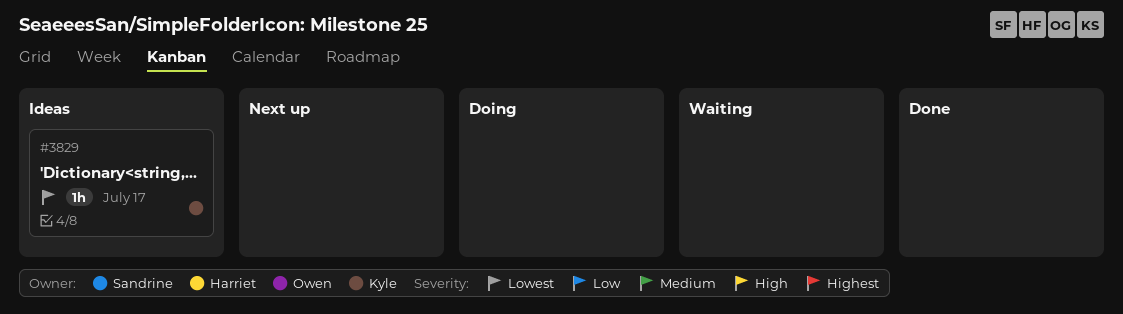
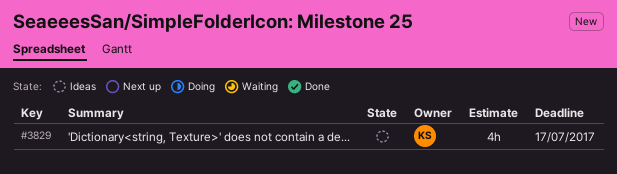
#3829, estimate: 1h -> 4h

